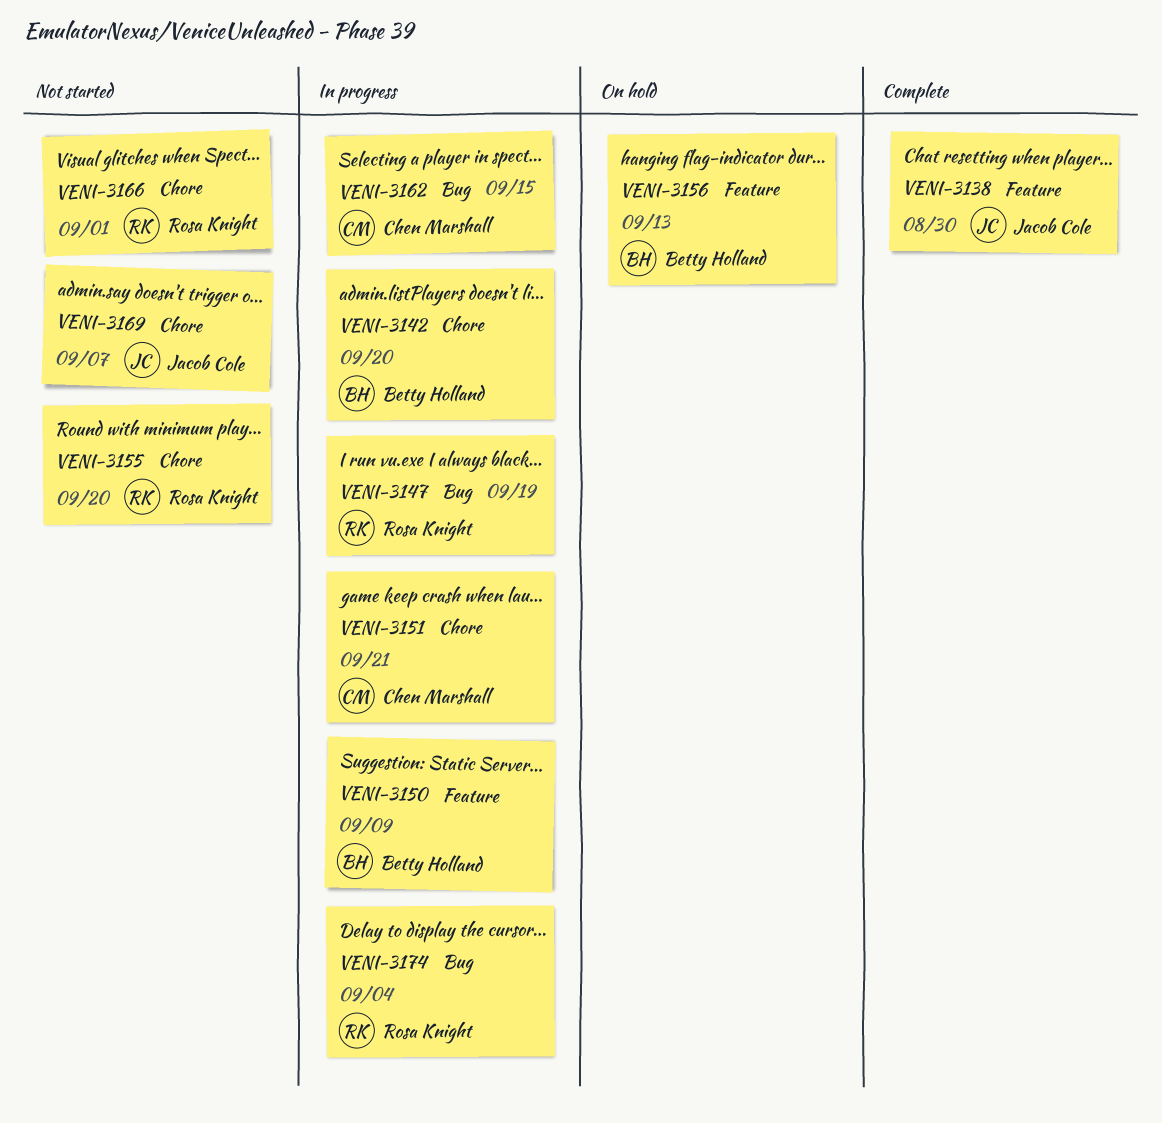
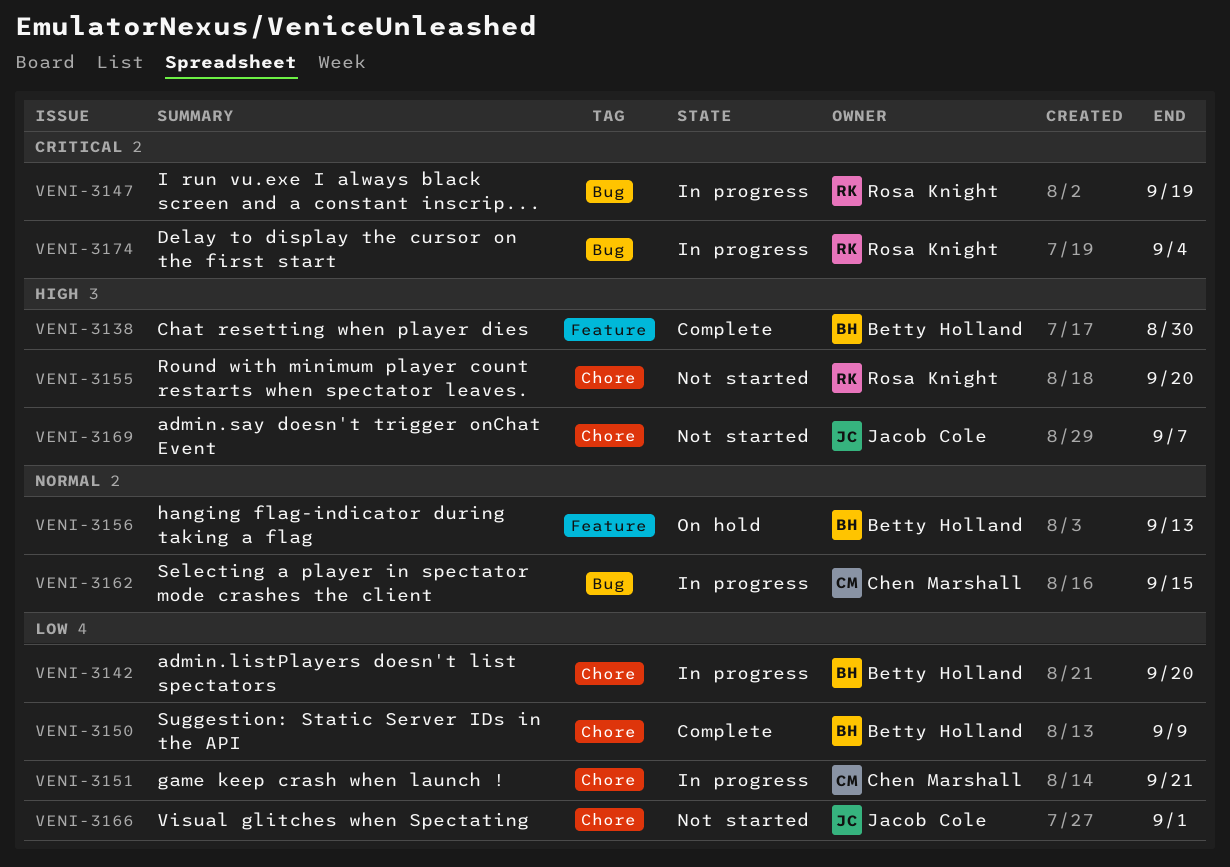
VENI-3138, owner: Jacob Cole -> Betty Holland
VENI-3150, status: In progress -> Complete
VENI-3150, label: Feature -> Chore
VENI-3166, owner: Rosa Knight -> Jacob Cole

